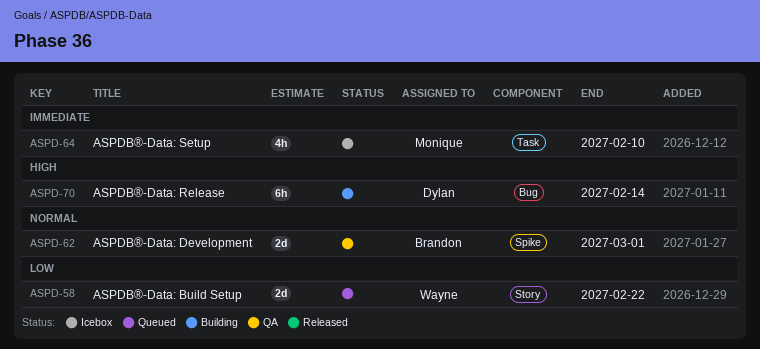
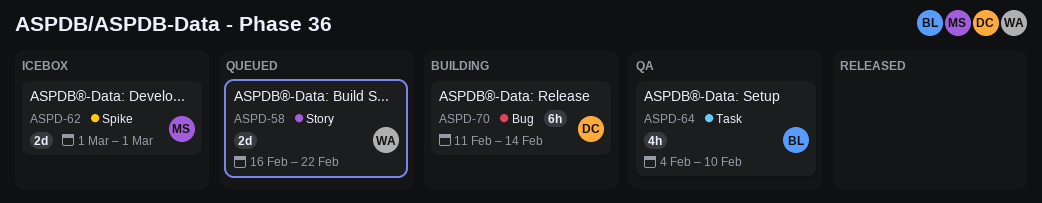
ASPD-62, status: QA -> Icebox
ASPD-62, owner: Brandon -> Monique
ASPD-64, status: Icebox -> QA
ASPD-64, owner: Monique -> Brandon

